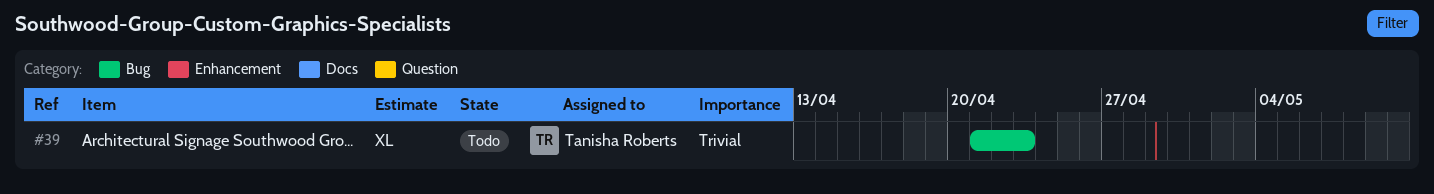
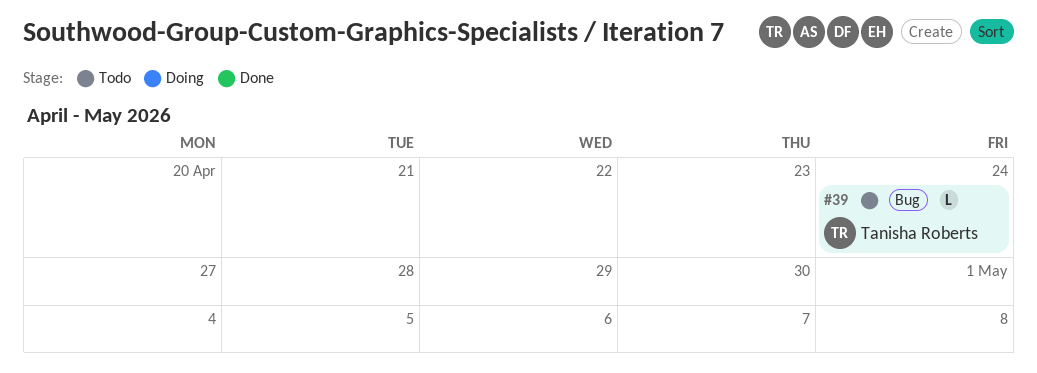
#39, estimate: XL -> L
#39, due: Apr 23 -> Apr 24

